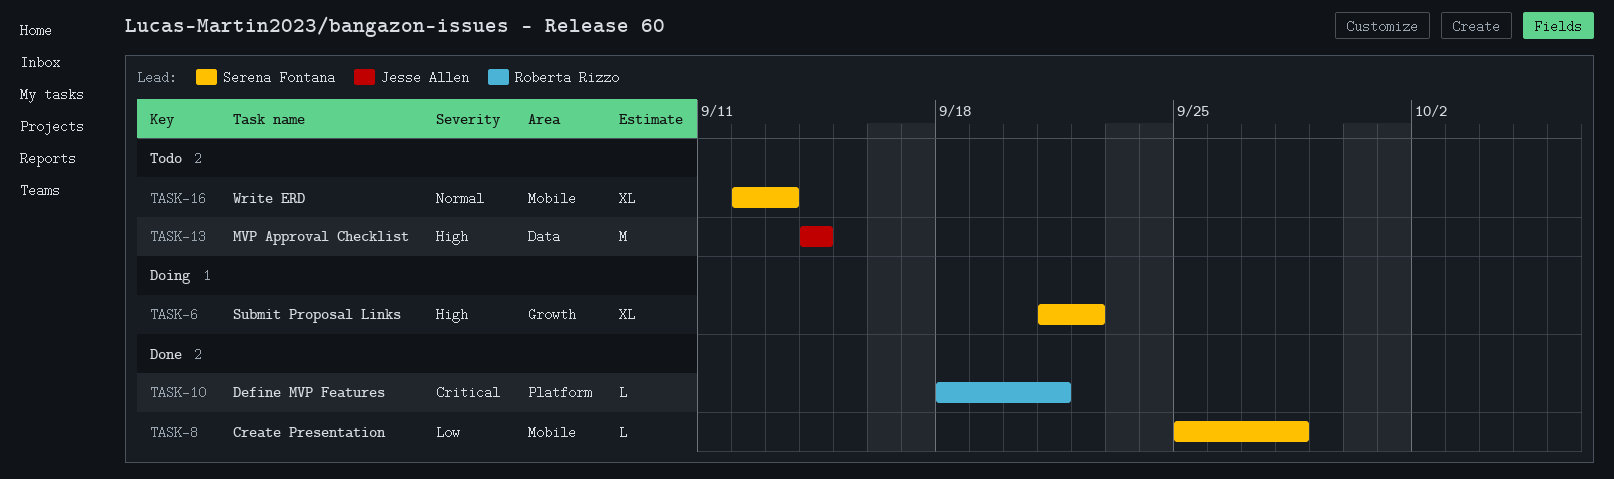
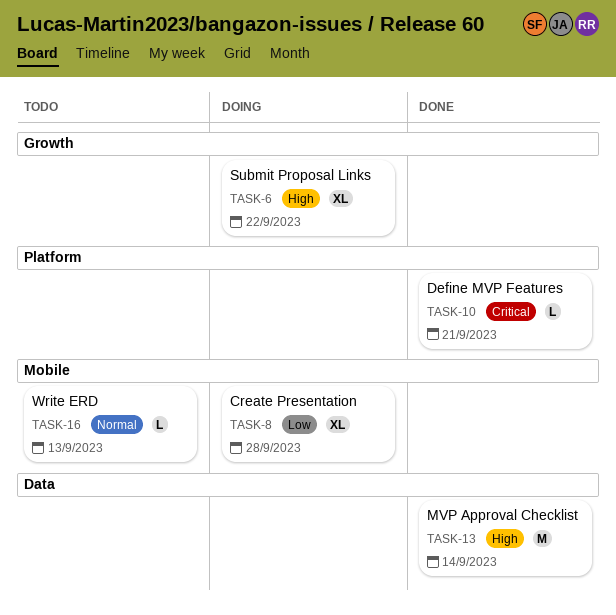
TASK-8, status: Done -> Doing
TASK-8, estimate: L -> XL
TASK-13, status: Todo -> Done
TASK-16, estimate: XL -> L

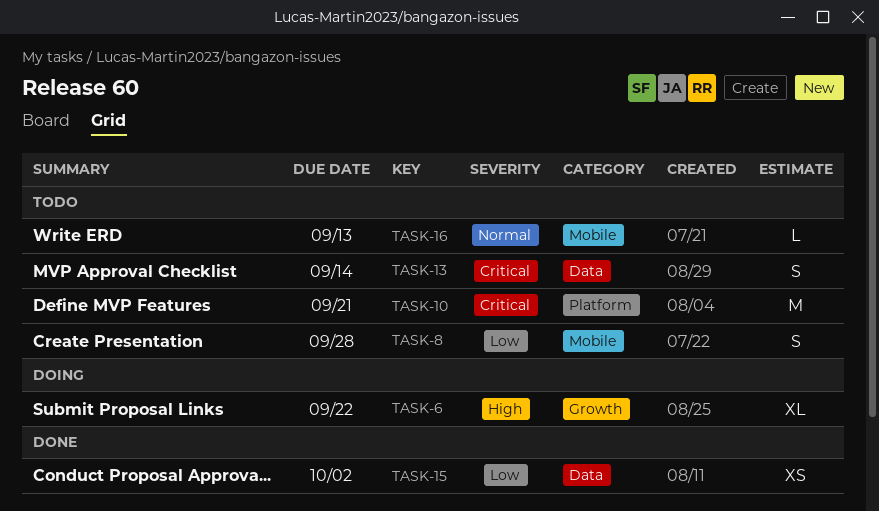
TASK-8, status: Doing -> Todo
TASK-8, estimate: XL -> S
TASK-10, status: Done -> Todo
TASK-10, estimate: L -> M
TASK-13, status: Done -> Todo
TASK-13, priority: High -> Critical
TASK-13, estimate: M -> S
TASK-15: none -> present

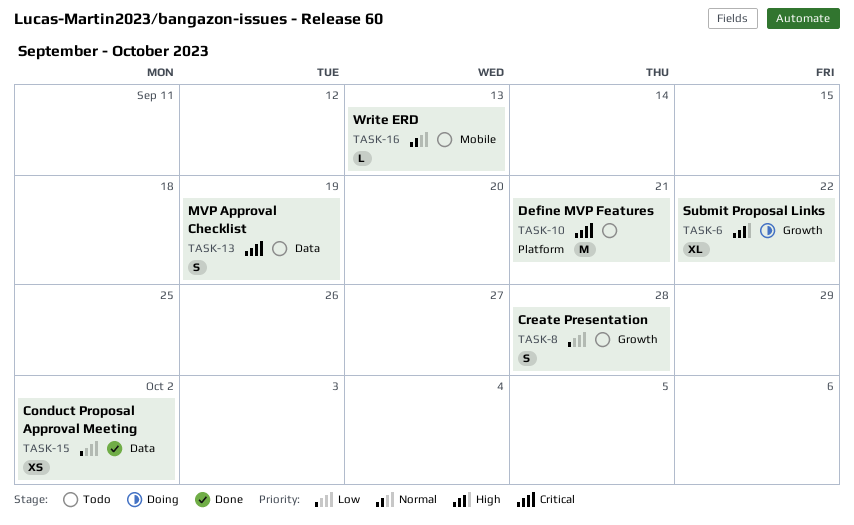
TASK-8, label: Mobile -> Growth
TASK-13, due: Sep 14 -> Sep 19

